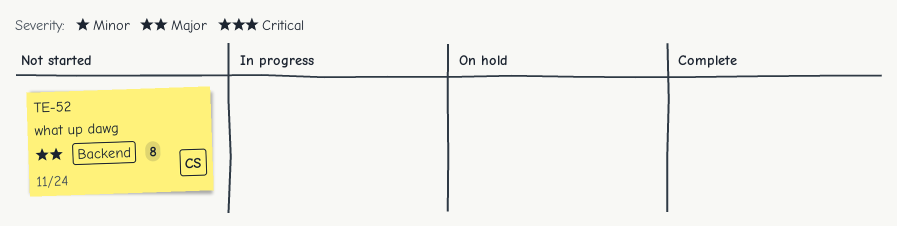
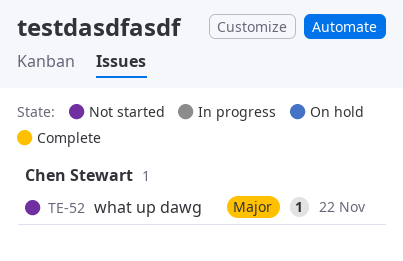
TE-52, estimate: 8 -> 1
TE-52, due: Nov 24 -> Nov 22

